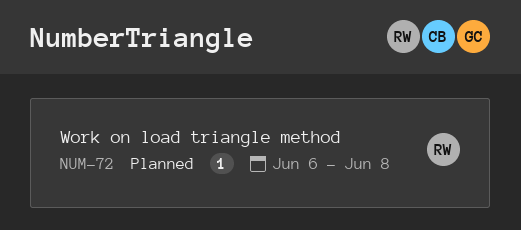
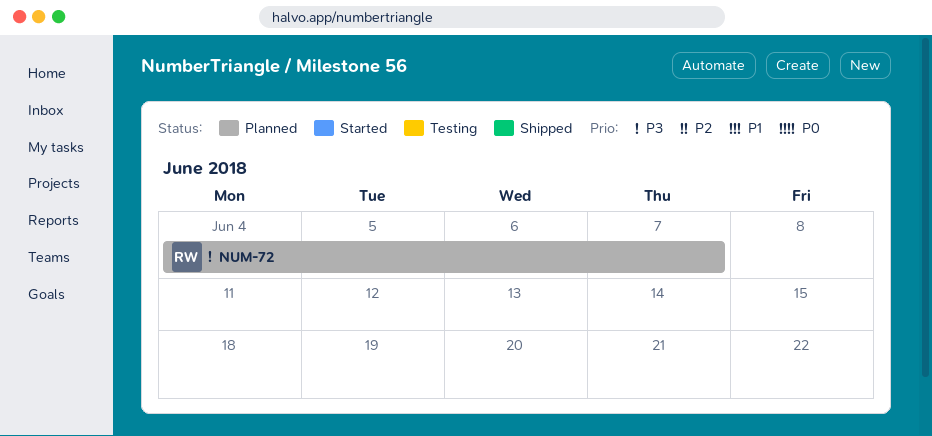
NUM-72, start: Jun 6 -> Jun 4
NUM-72, due: Jun 8 -> Jun 7

